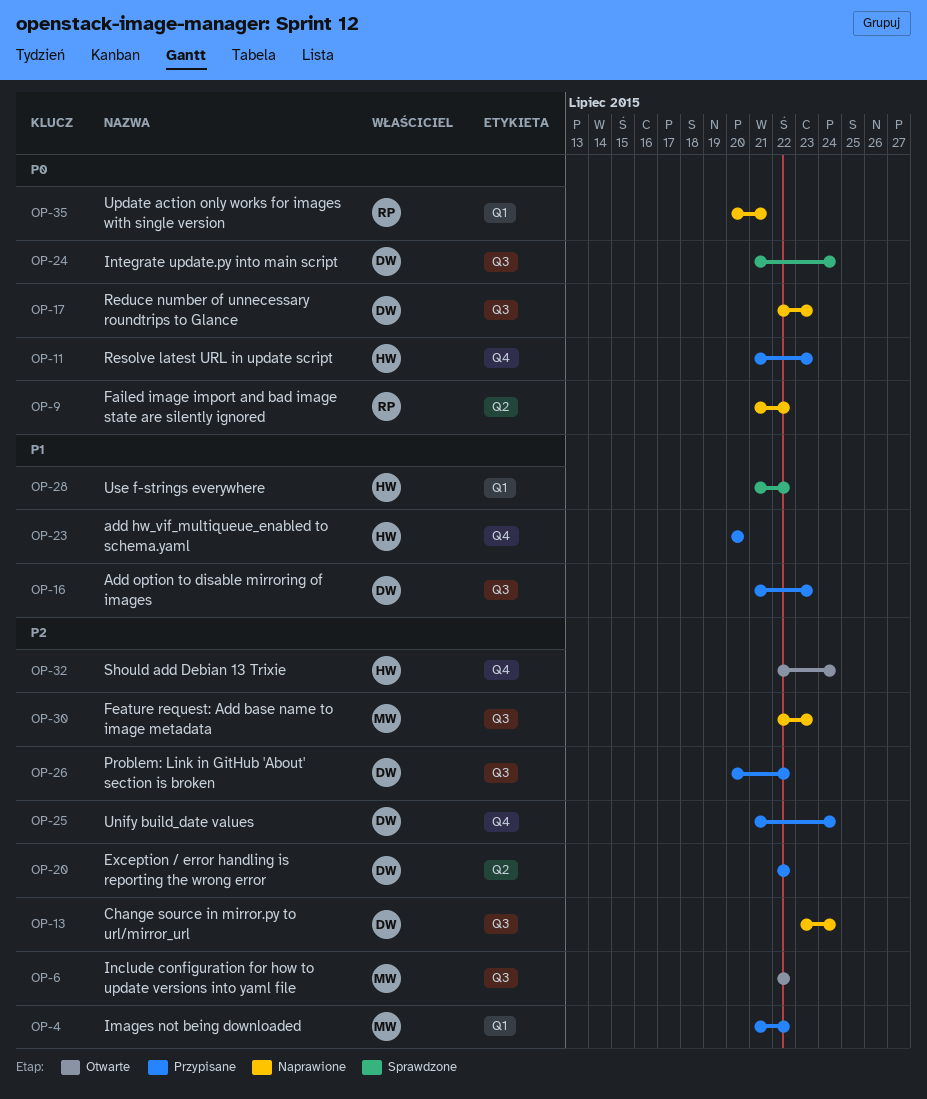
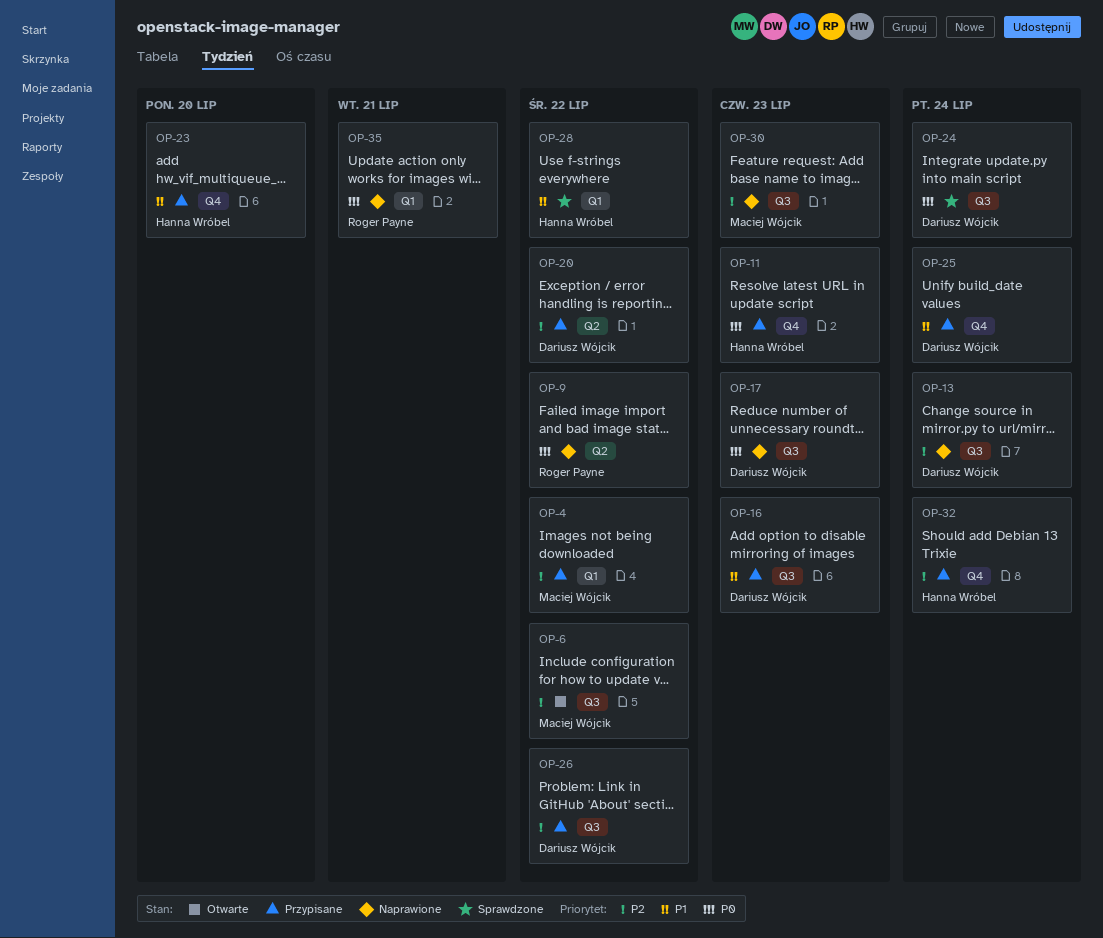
OP-25, priority: P2 -> P1
OP-32, status: Otwarte -> Przypisane

